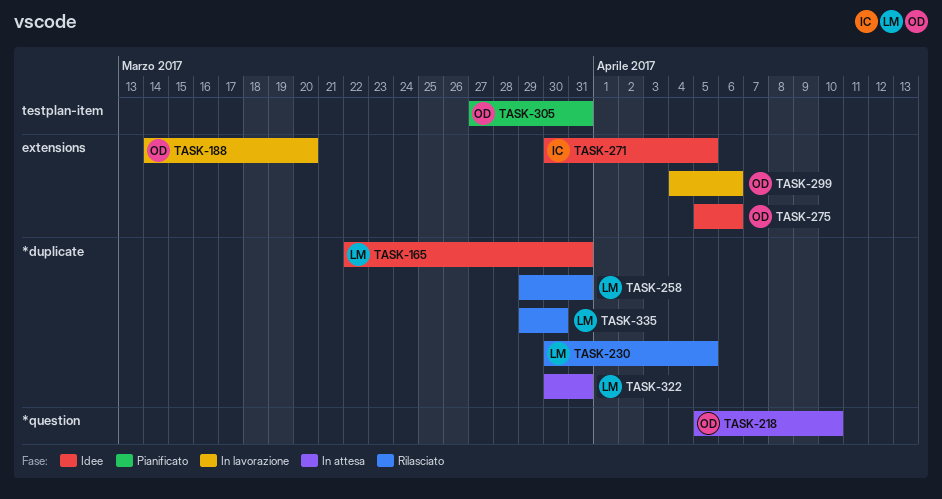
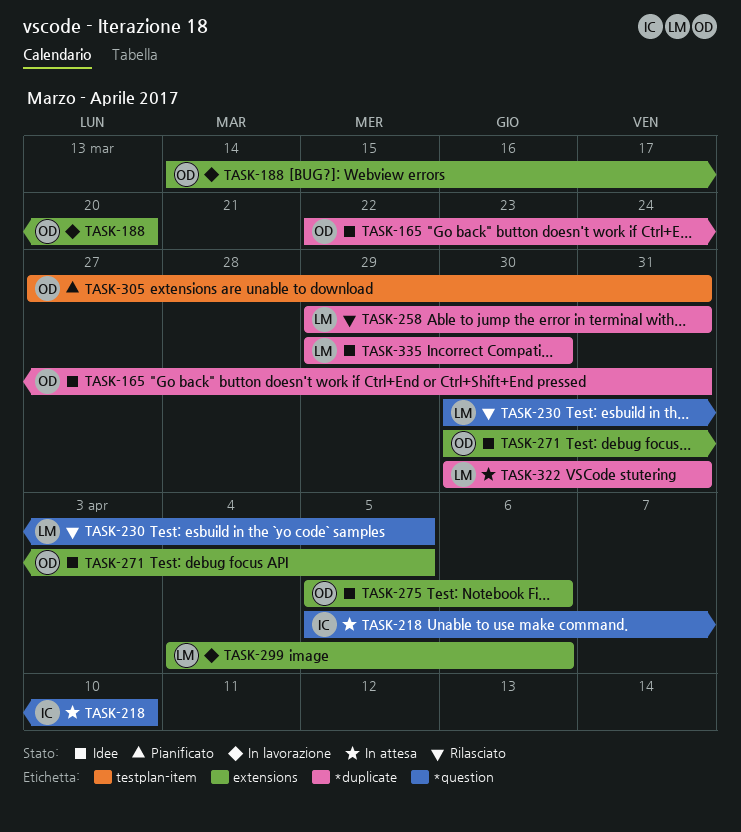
TASK-165, owner: LM -> OD
TASK-218, owner: OD -> IC
TASK-230, label: *duplicate -> *question
TASK-271, owner: IC -> OD
TASK-299, owner: OD -> LM
TASK-335, status: Rilasciato -> Idee

